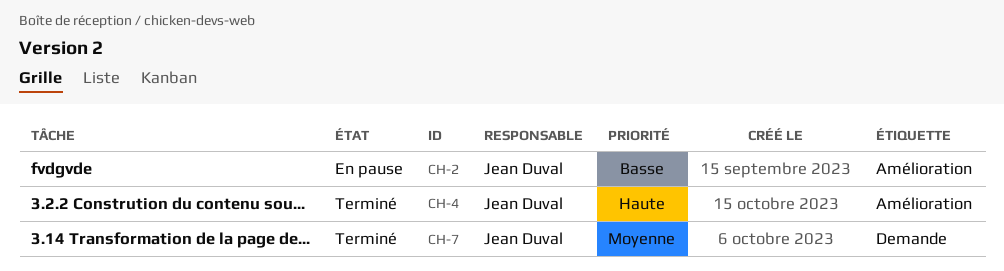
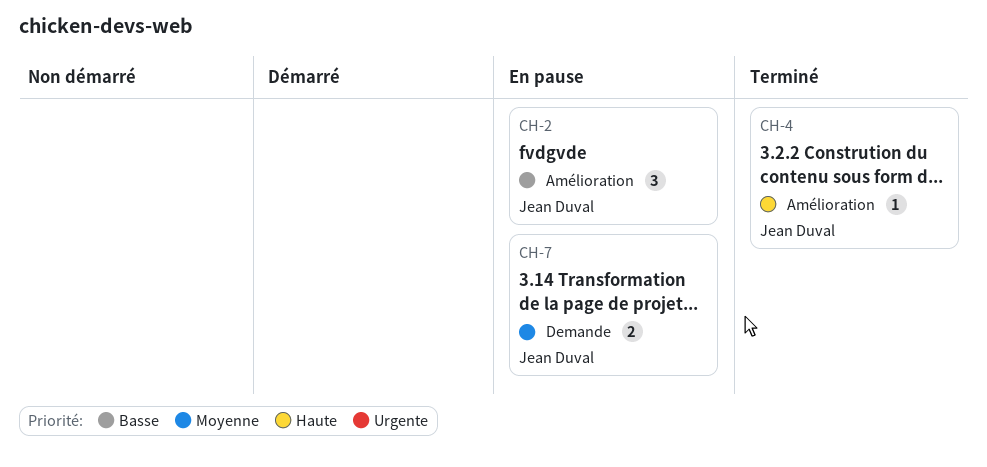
CH-7, status: Terminé -> En pause

